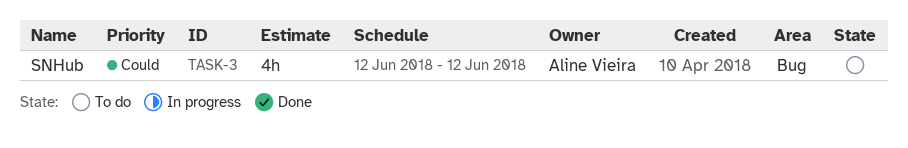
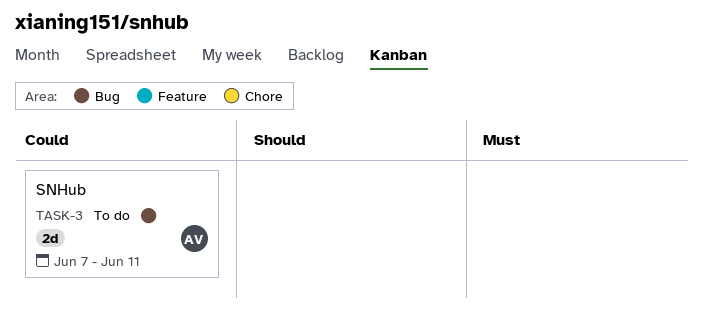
TASK-3, estimate: 4h -> 2d
TASK-3, start: Jun 12 -> Jun 7
TASK-3, due: Jun 12 -> Jun 11

